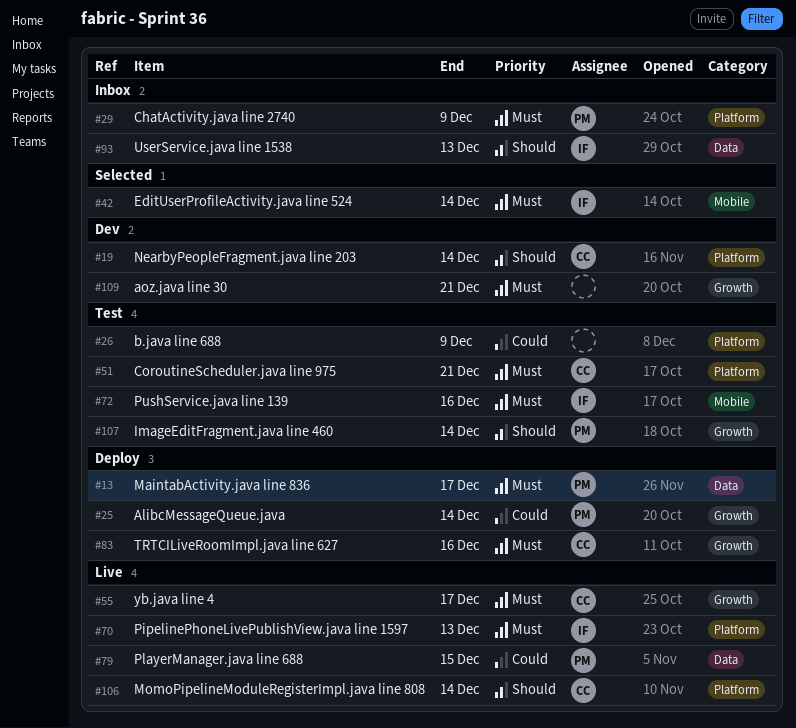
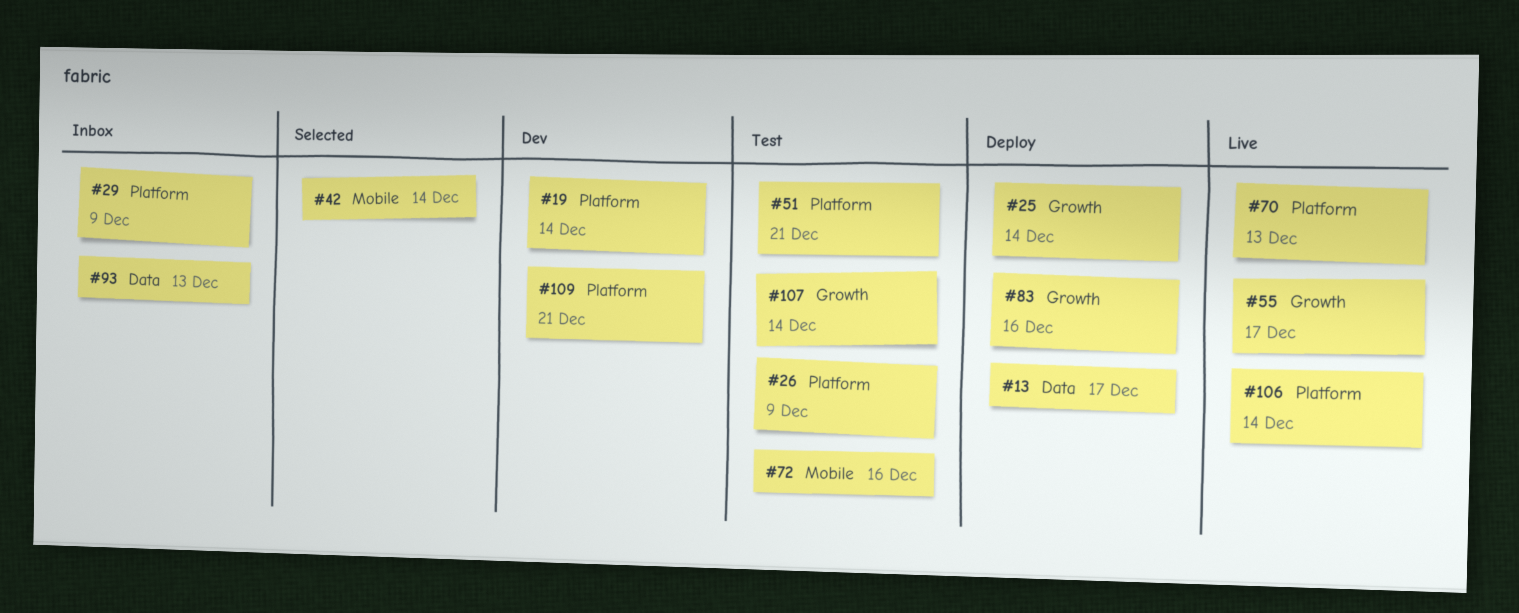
#79: present -> none
#109, label: Growth -> Platform

